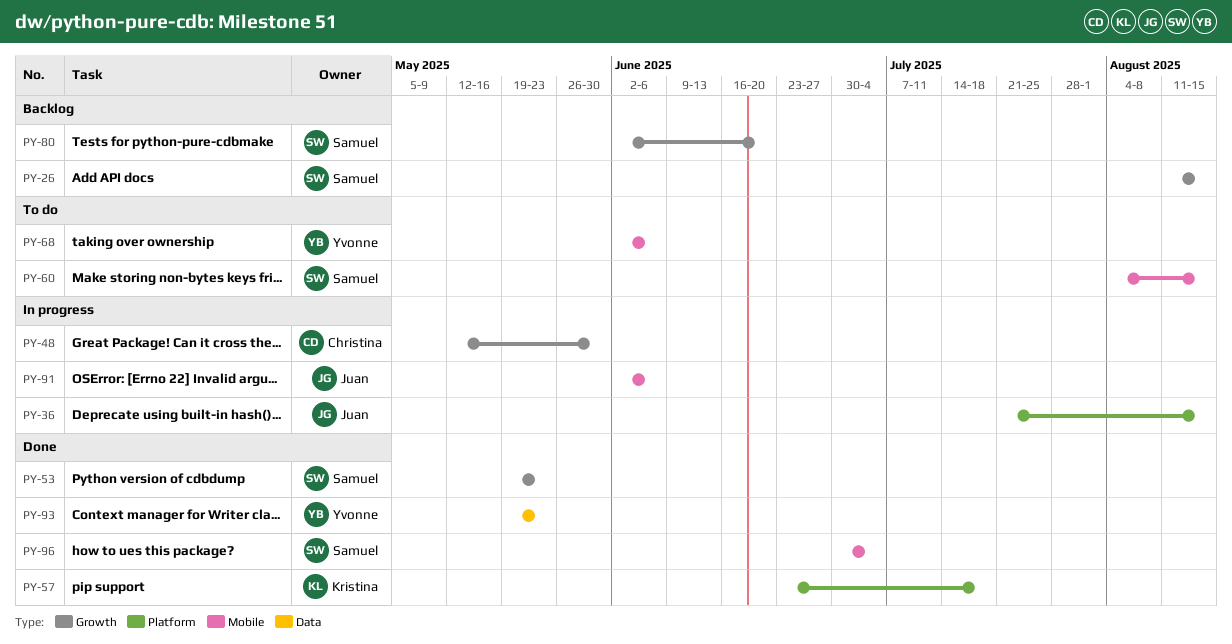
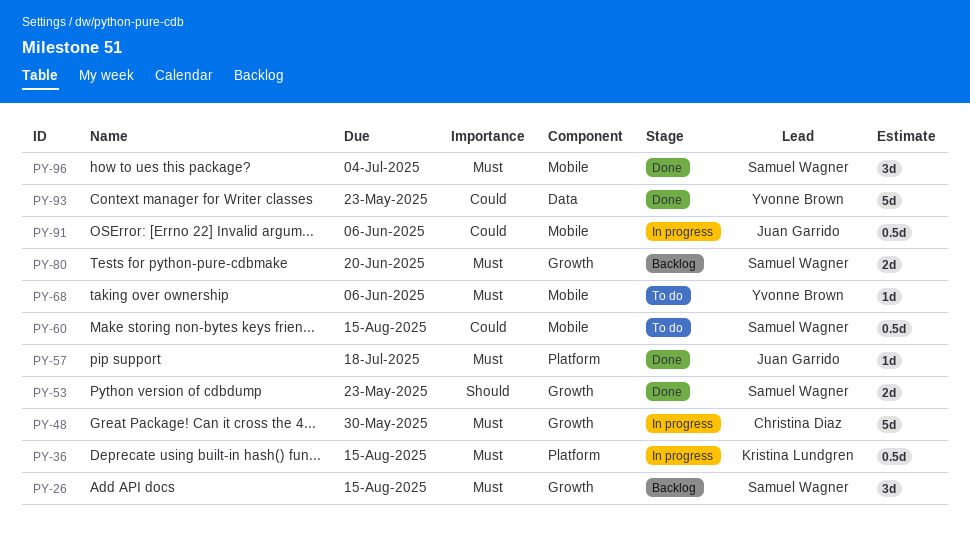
PY-36, owner: Juan Garrido -> Kristina Lundgren
PY-57, owner: Kristina Lundgren -> Juan Garrido

